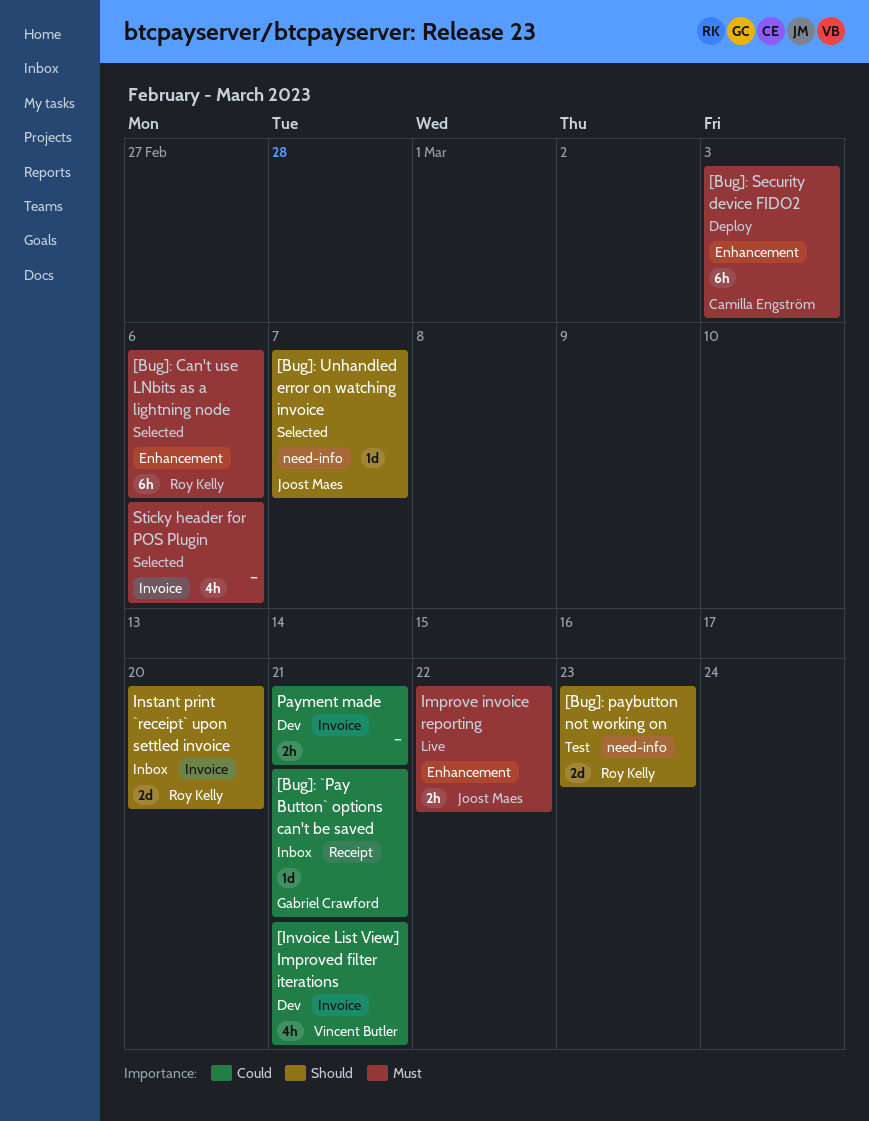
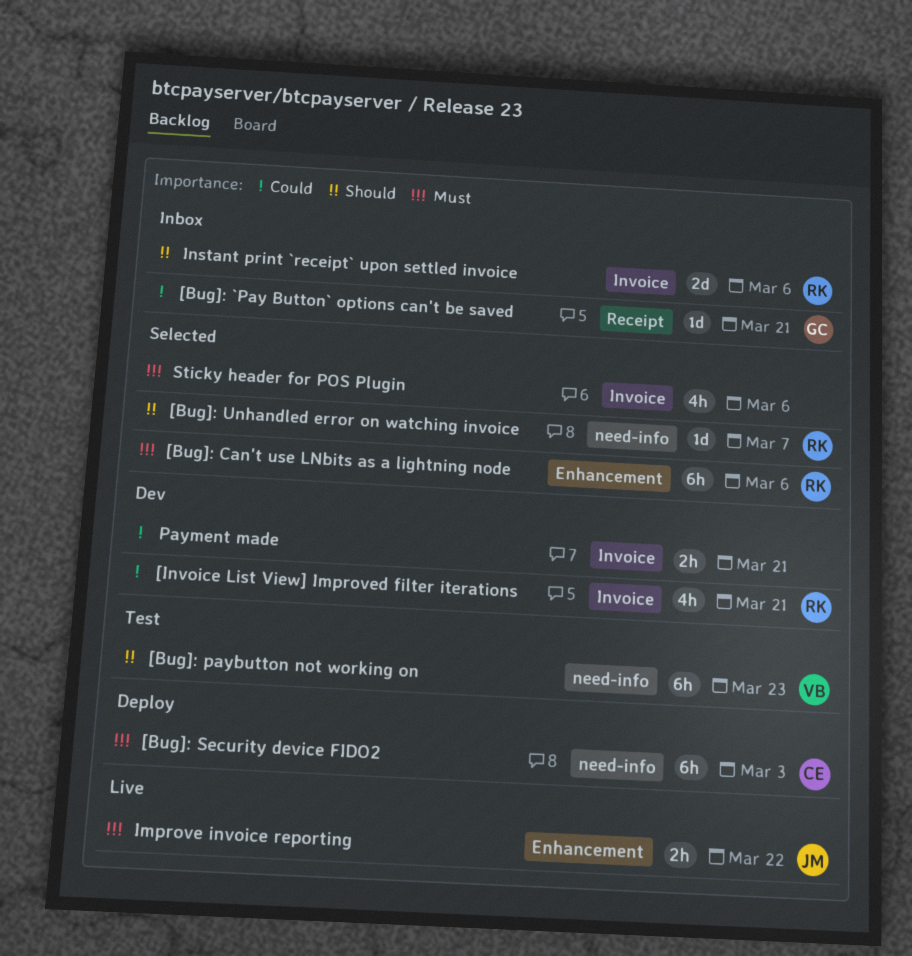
[Bug]: paybutton not working on, owner: Roy Kelly -> Vincent Butler
[Bug]: paybutton not working on, estimate: 2d -> 6h
[Bug]: Security device FIDO2, label: Enhancement -> need-info
[Bug]: Unhandled error on watching invoice, owner: Joost Maes -> Roy Kelly
[Invoice List View] Improved filter iterations, owner: Vincent Butler -> Roy Kelly
Instant print `receipt` upon settled invoice, due: Mar 20 -> Mar 6

